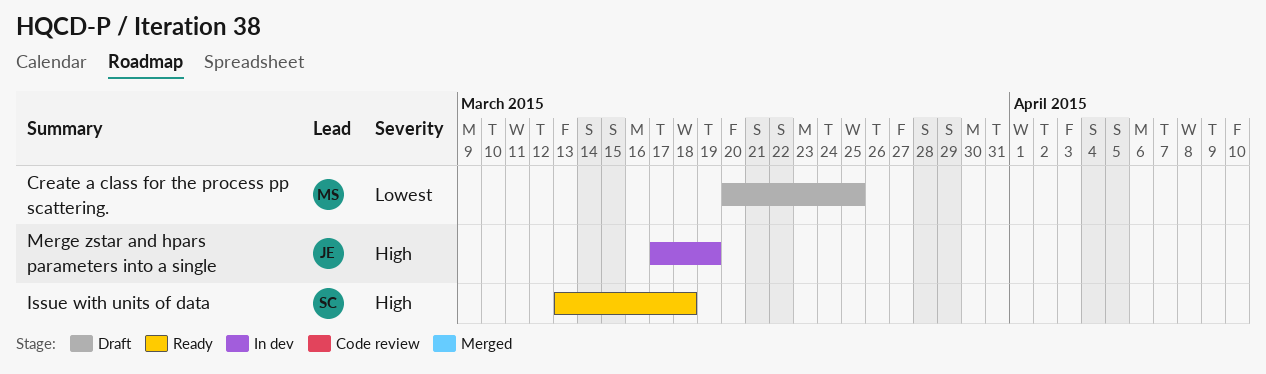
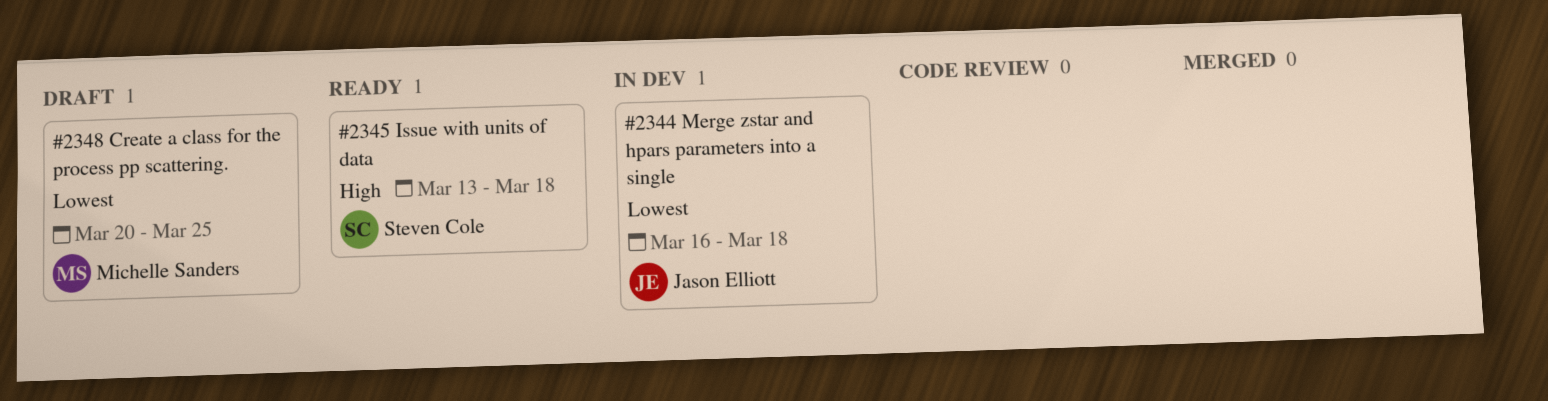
Merge zstar and hpars parameters into a single, priority: High -> Lowest
Merge zstar and hpars parameters into a single, start: Mar 17 -> Mar 16
Merge zstar and hpars parameters into a single, due: Mar 19 -> Mar 18

